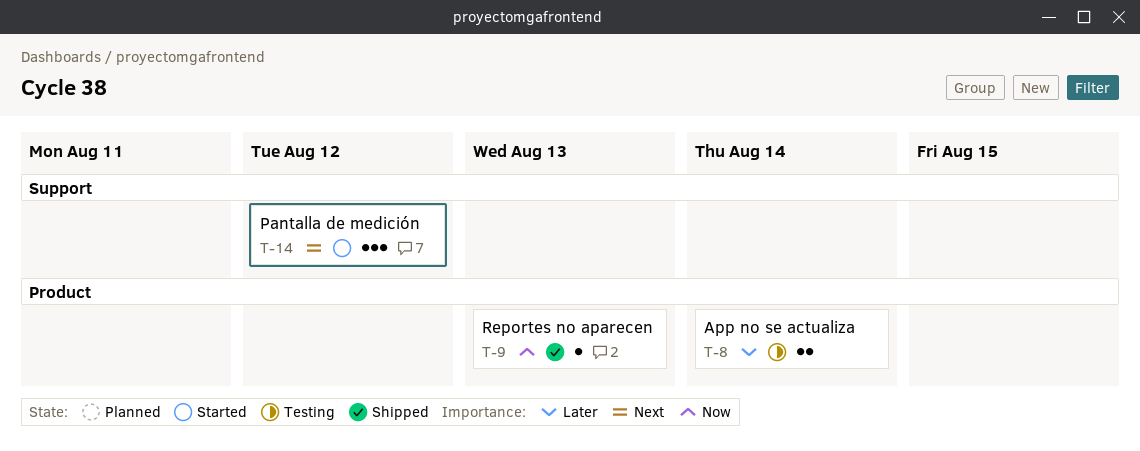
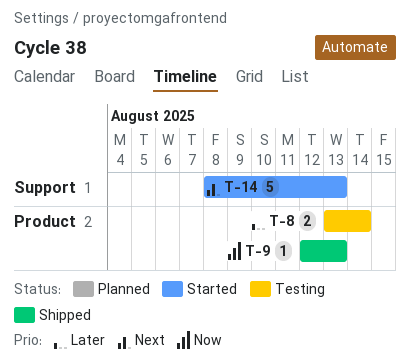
T-14, estimate: 3 -> 5
T-14, due: Aug 12 -> Aug 13

